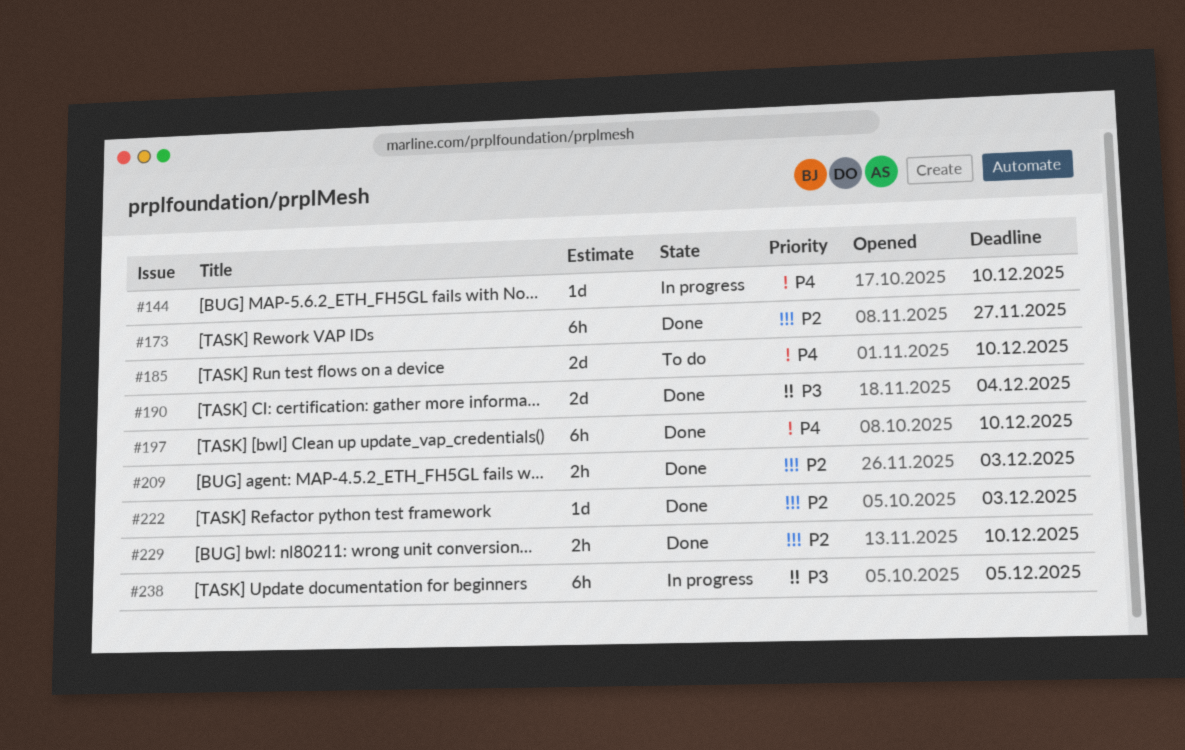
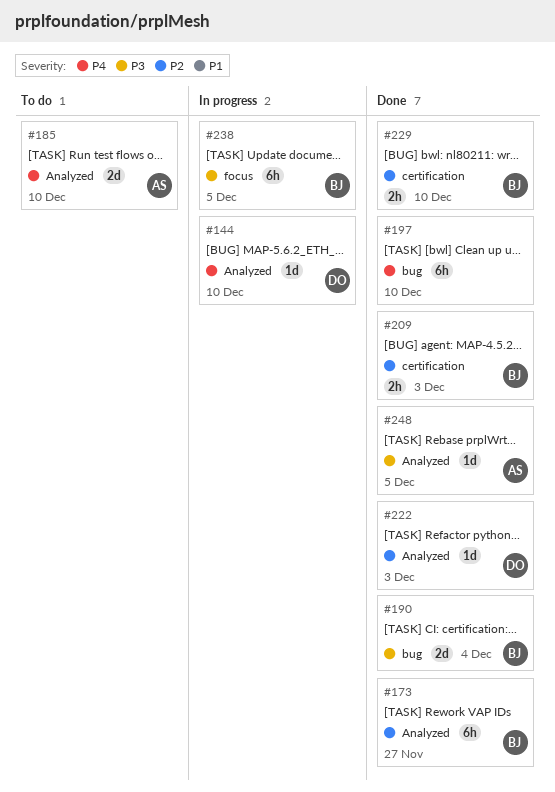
#248: none -> present

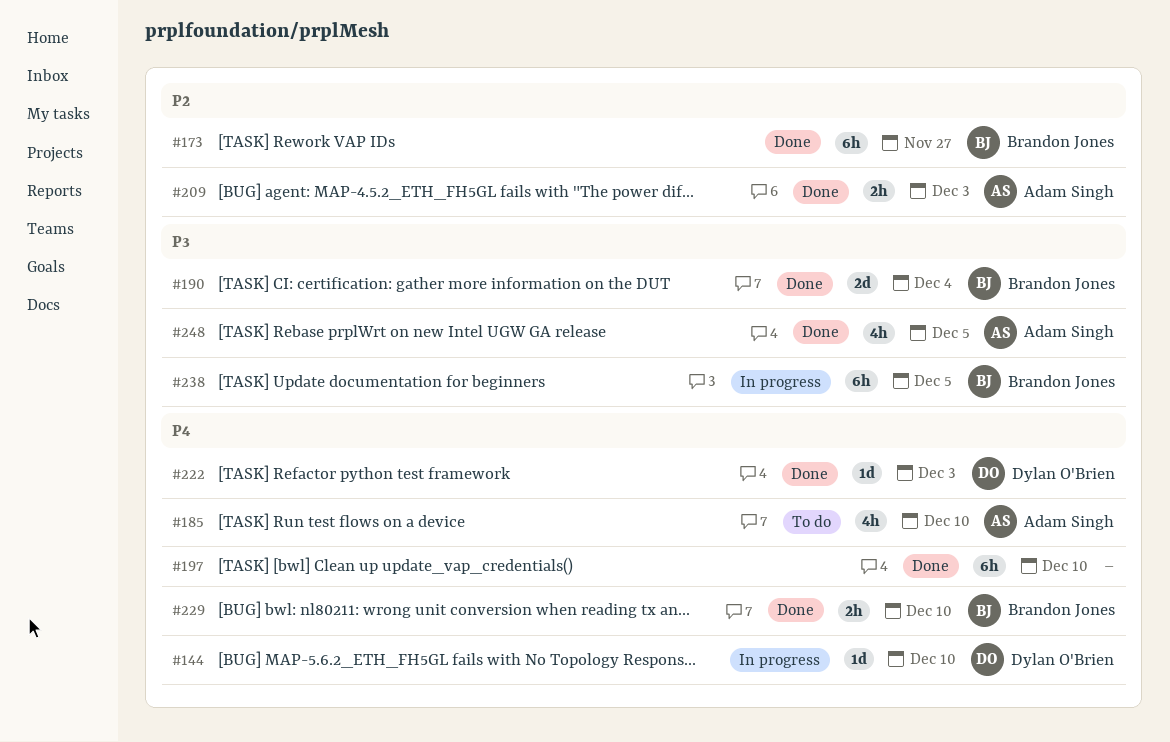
#185, estimate: 2d -> 4h
#209, owner: Brandon Jones -> Adam Singh
#222, priority: P2 -> P4
#229, priority: P2 -> P4
#248, estimate: 1d -> 4h

